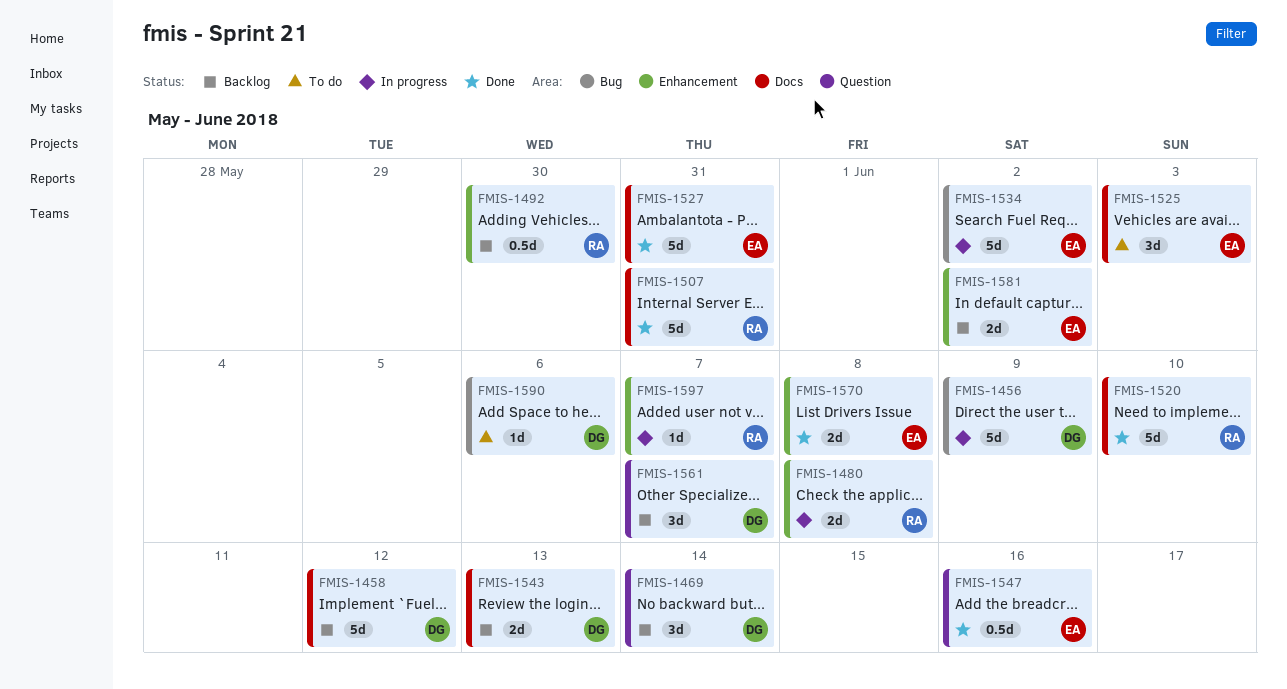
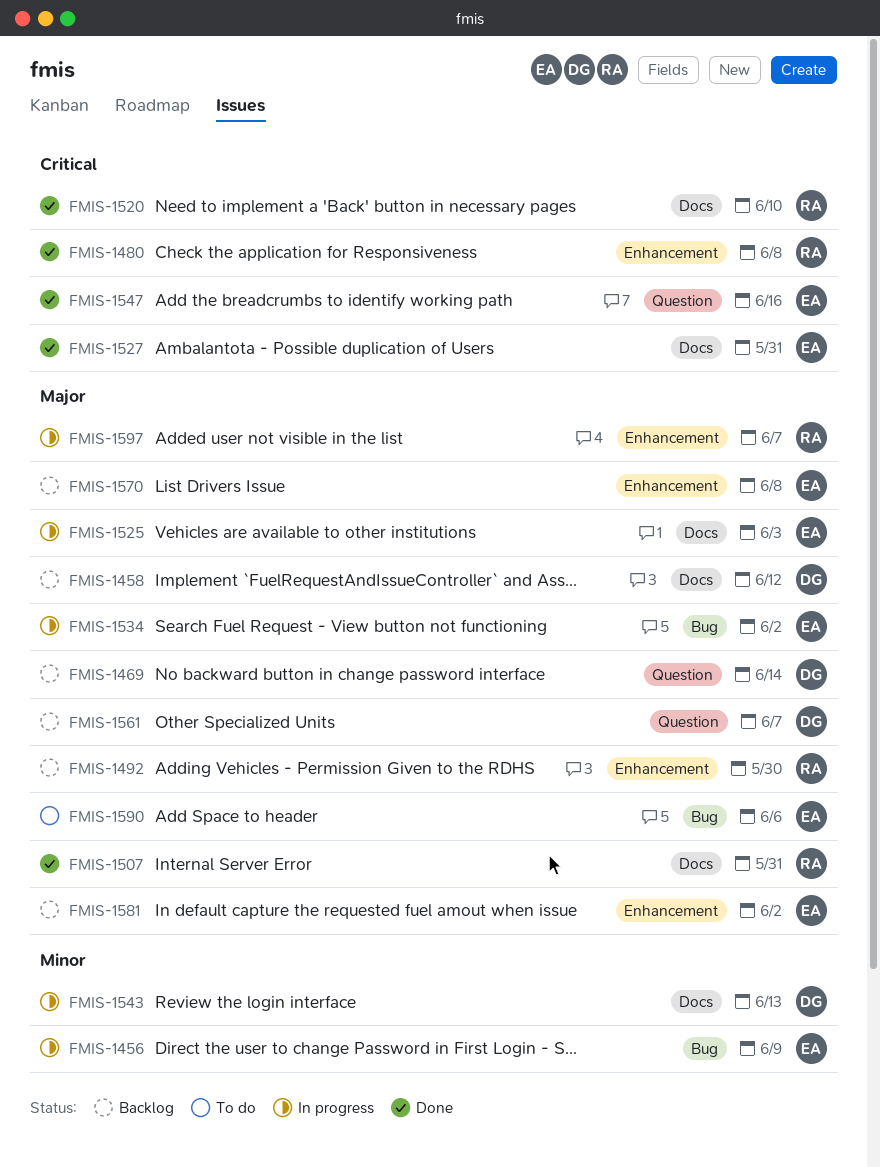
FMIS-1456, owner: DG -> EA
FMIS-1480, status: In progress -> Done
FMIS-1525, status: To do -> In progress
FMIS-1543, status: Backlog -> In progress
FMIS-1570, status: Done -> Backlog
FMIS-1590, owner: DG -> EA

